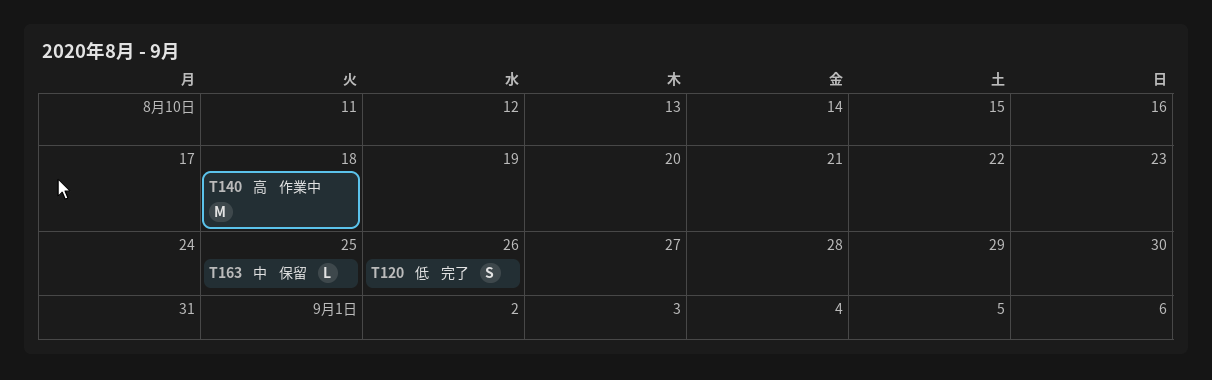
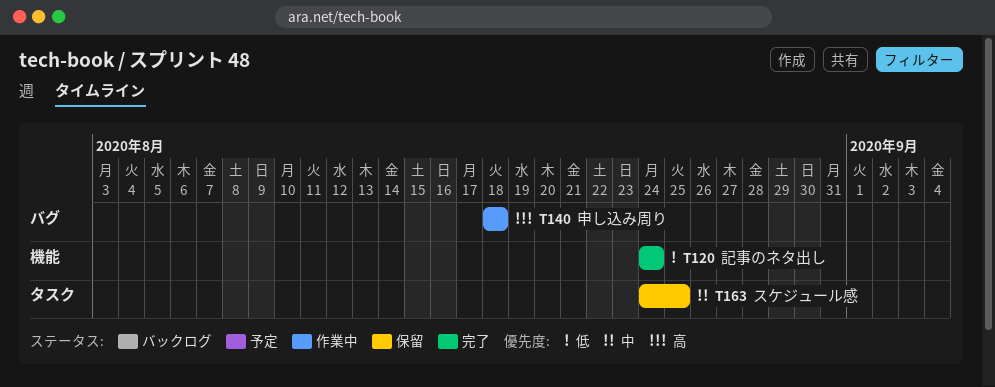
T120, due: Aug 26 -> Aug 24

